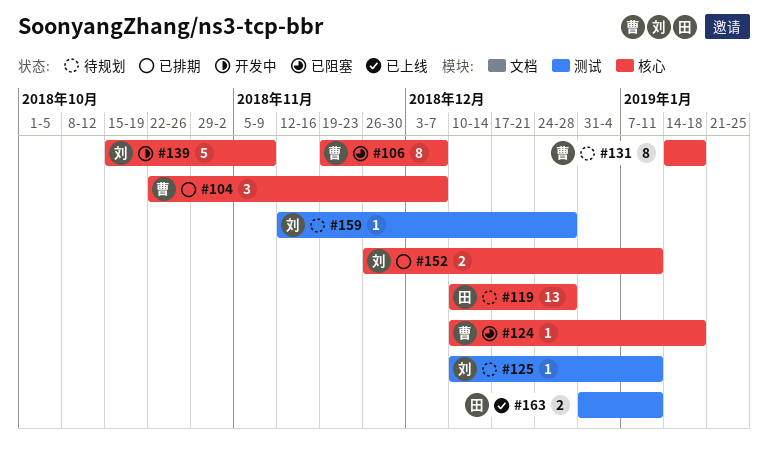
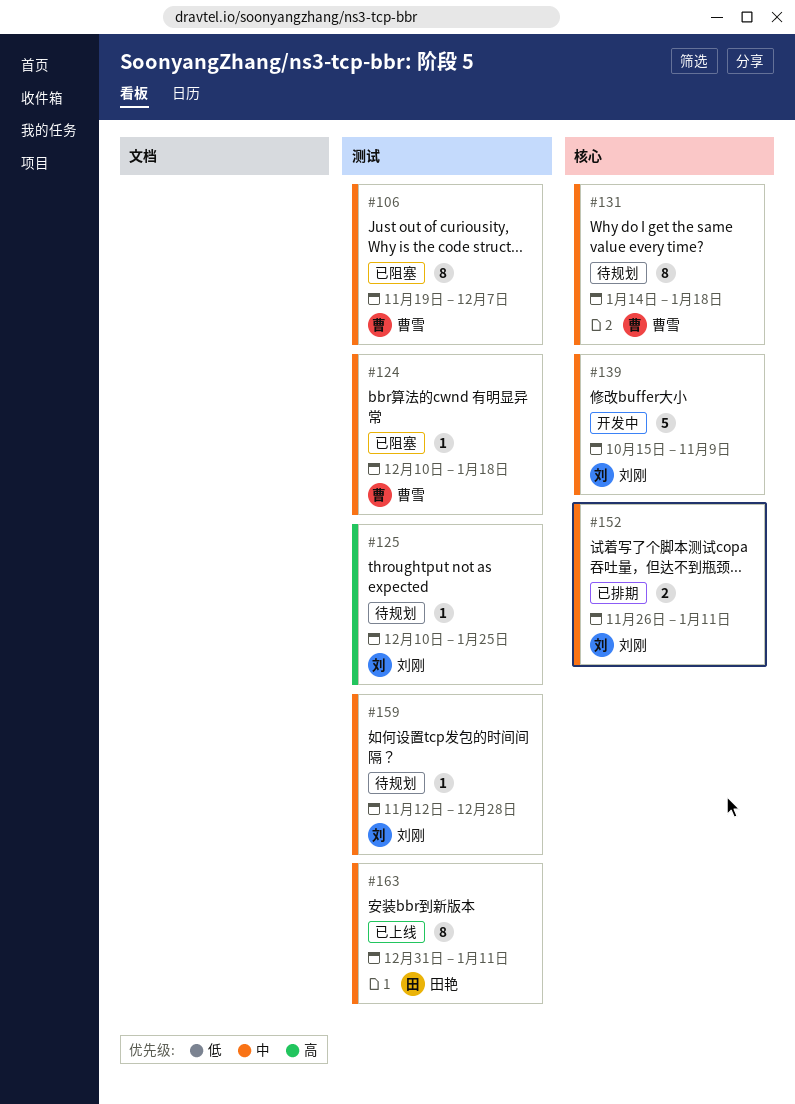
#104: present -> none
#106, label: 核心 -> 测试
#119: present -> none
#124, label: 核心 -> 测试
#125, due: Jan 11 -> Jan 25
#163, estimate: 2 -> 8

